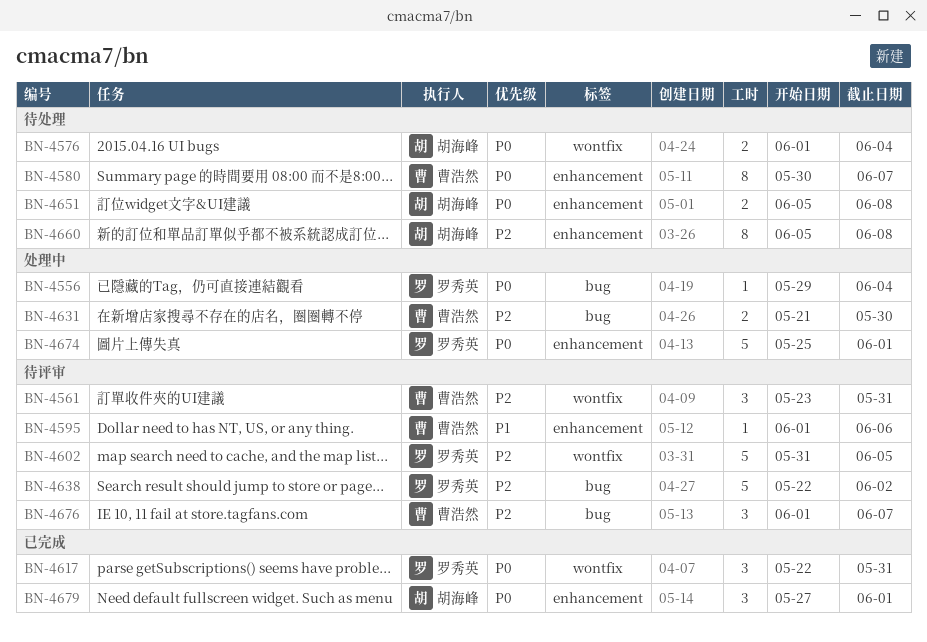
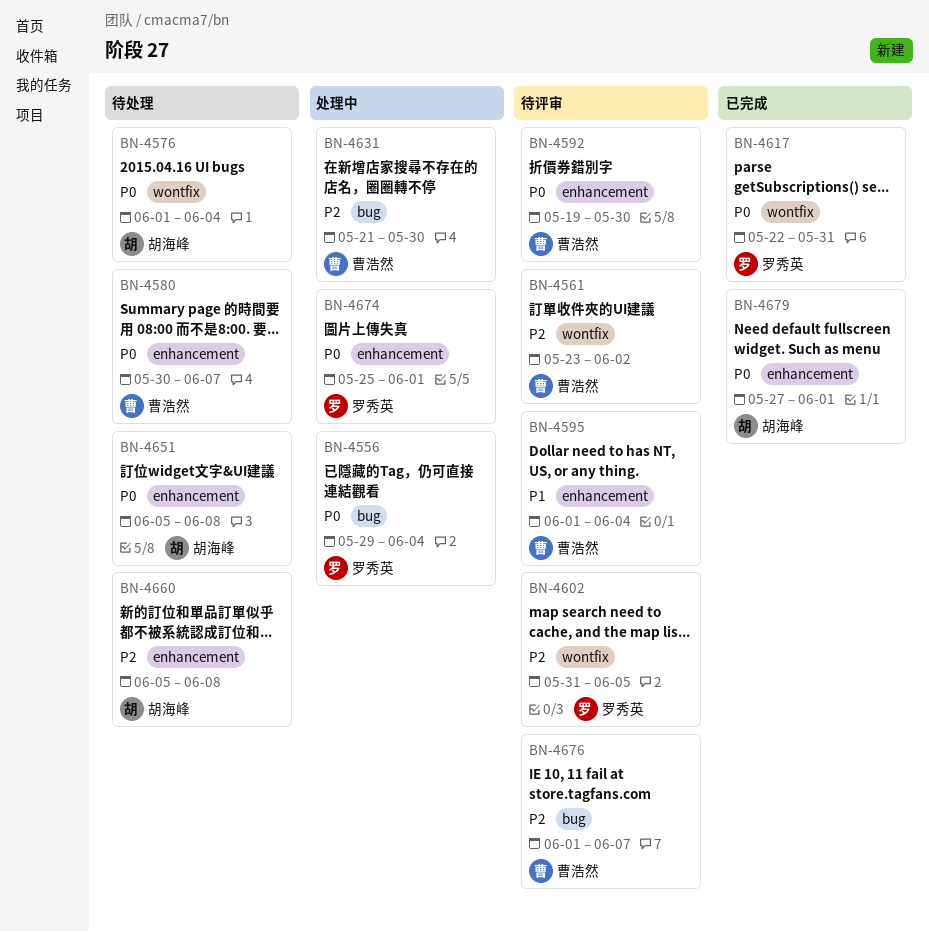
BN-4561, due: May 31 -> Jun 2
BN-4592: none -> present
BN-4595, due: Jun 6 -> Jun 4
BN-4638: present -> none

